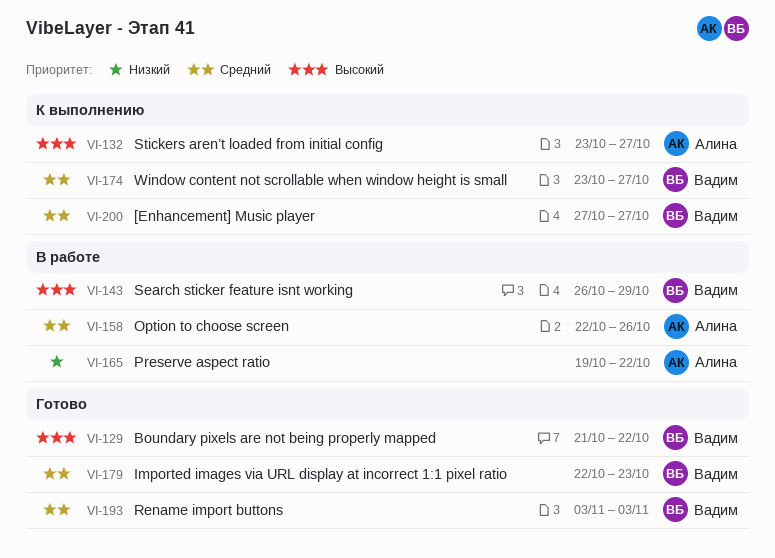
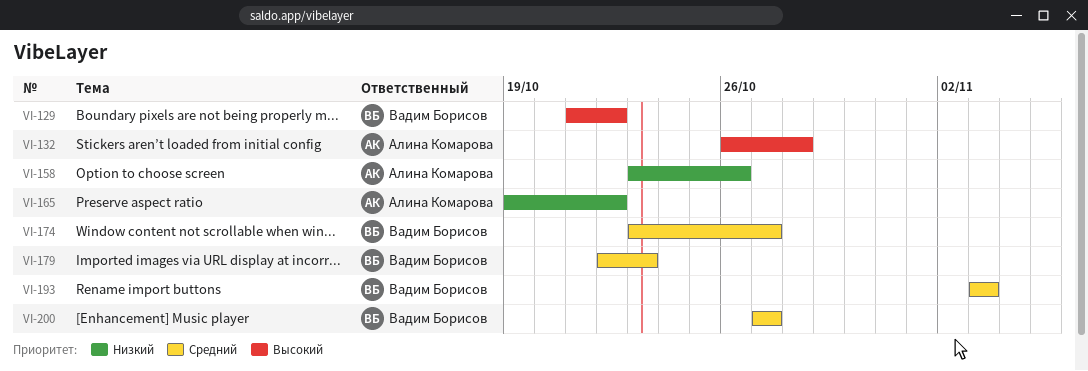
VI-132, start: Oct 23 -> Oct 26
VI-132, due: Oct 27 -> Oct 28
VI-143: present -> none
VI-158, priority: Средний -> Низкий
VI-158, start: Oct 22 -> Oct 23

